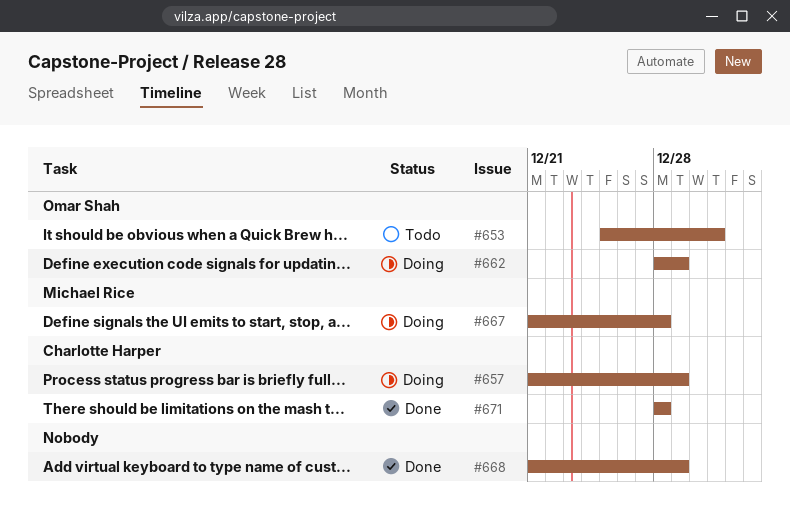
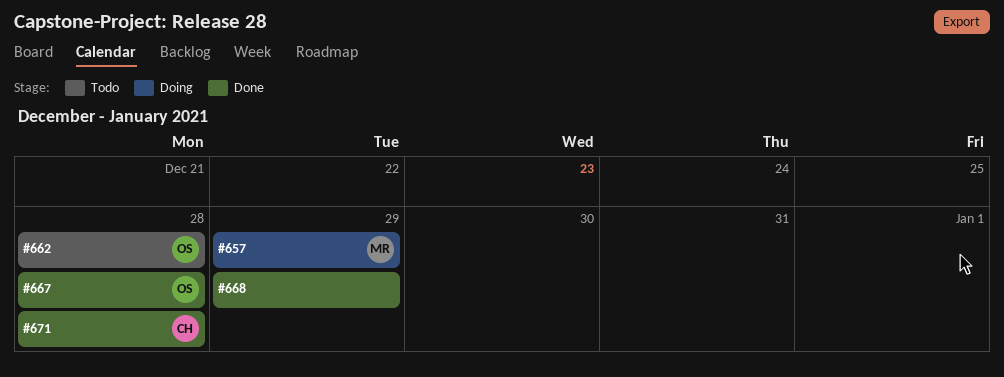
#653: present -> none
#657, owner: Charlotte Harper -> Michael Rice
#662, status: Doing -> Todo
#662, due: Dec 29 -> Dec 28
#667, status: Doing -> Done
#667, owner: Michael Rice -> Omar Shah

